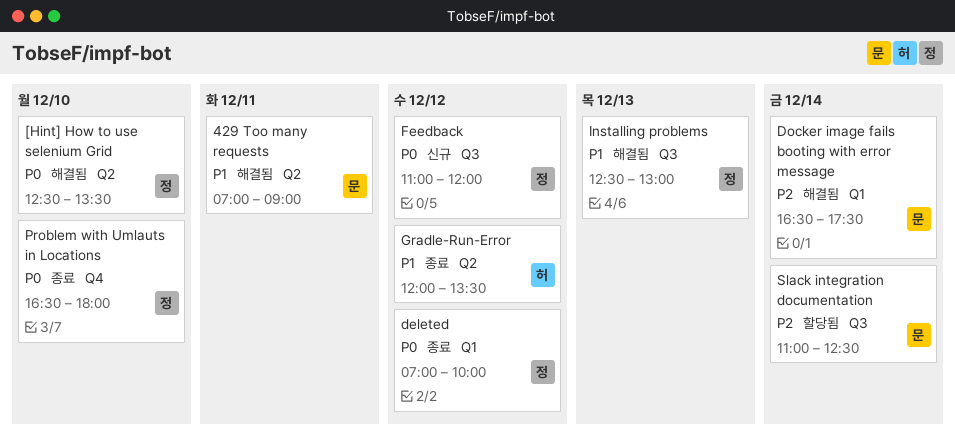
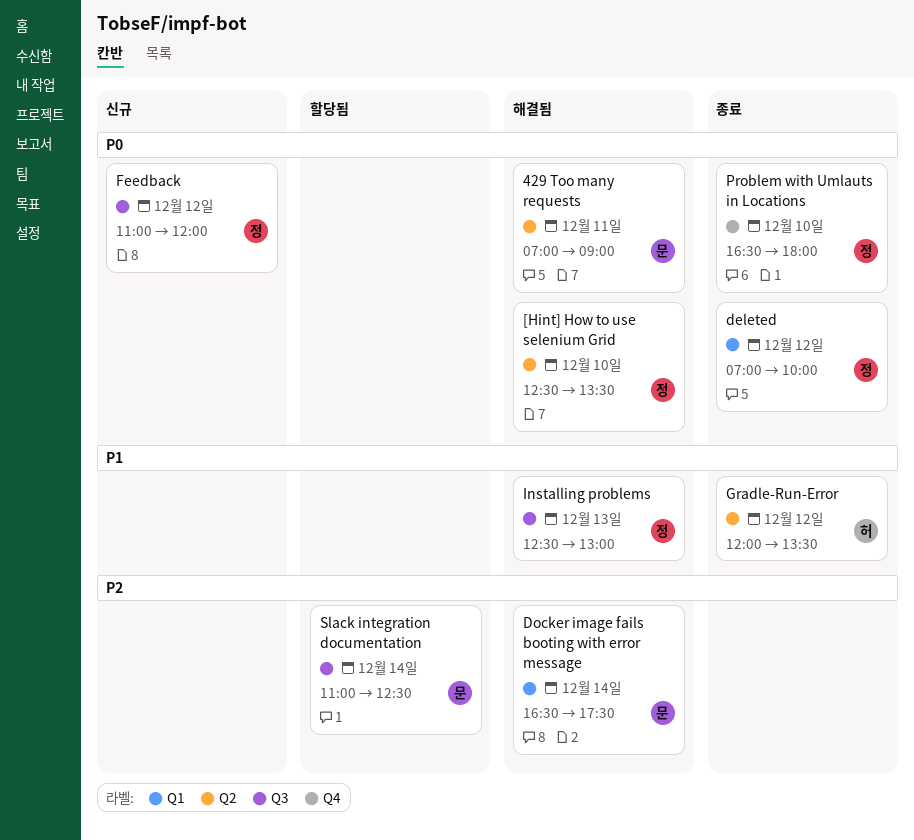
429 Too many requests, priority: P1 -> P0

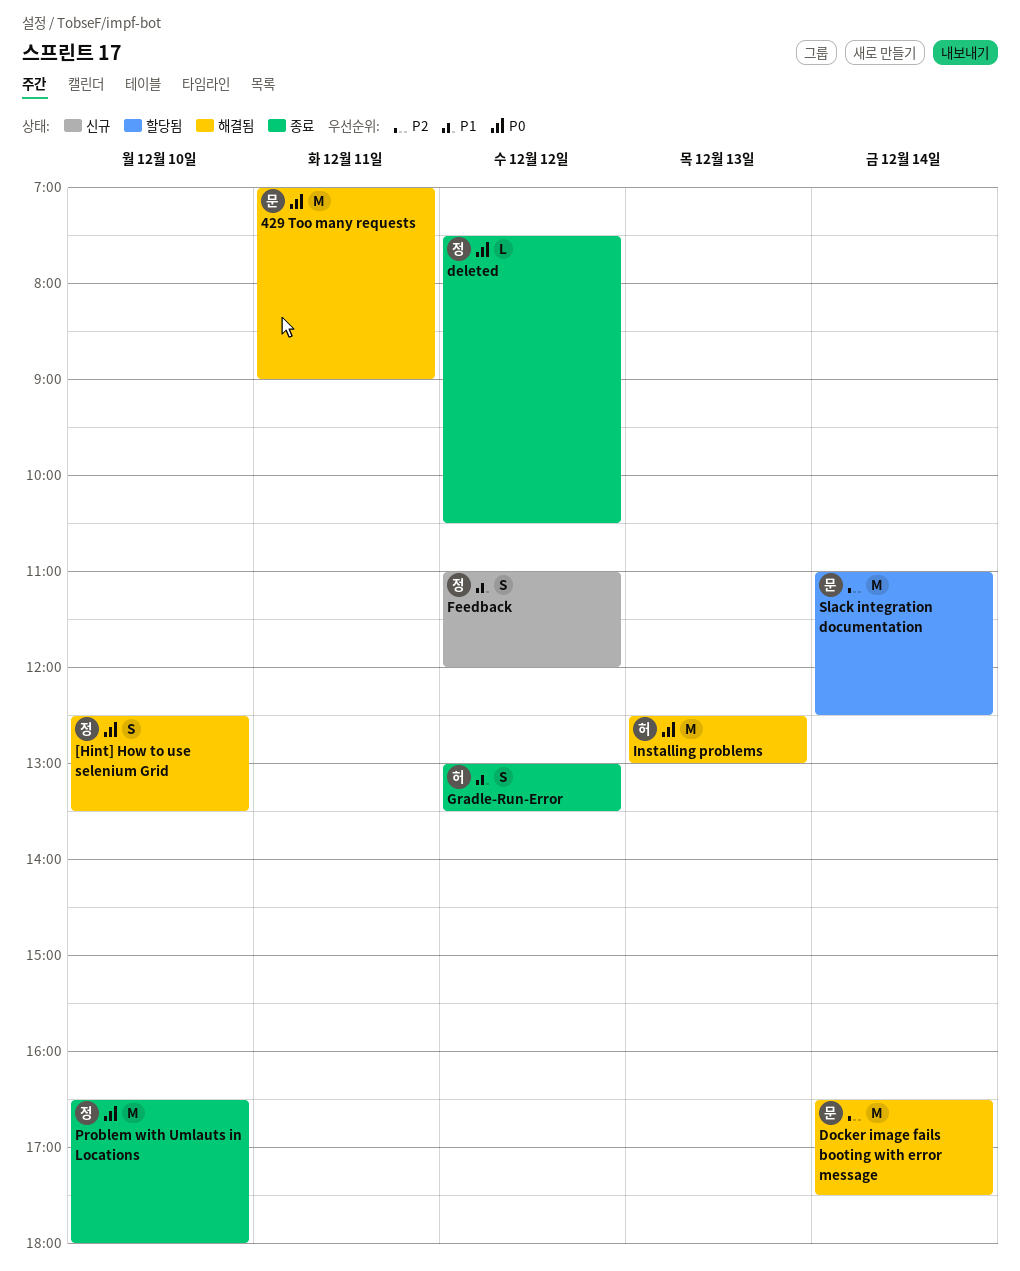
deleted, begins: 07:00 -> 07:30
deleted, ends: 10:00 -> 10:30
Feedback, priority: P0 -> P1
Gradle-Run-Error, begins: 12:00 -> 13:00
Installing problems, owner: 정 -> 허
Installing problems, priority: P1 -> P0

